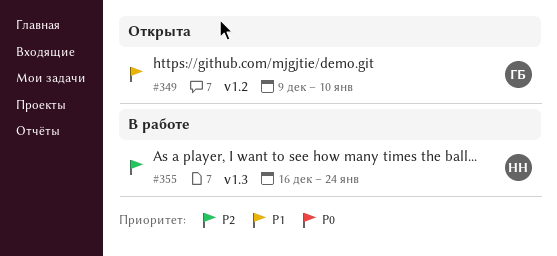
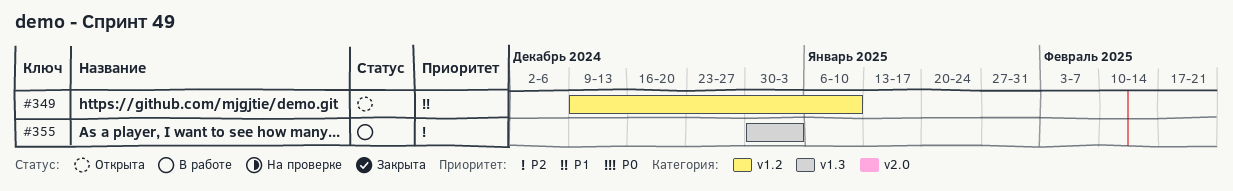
#355, start: Dec 16 -> Dec 30
#355, due: Jan 24 -> Jan 3

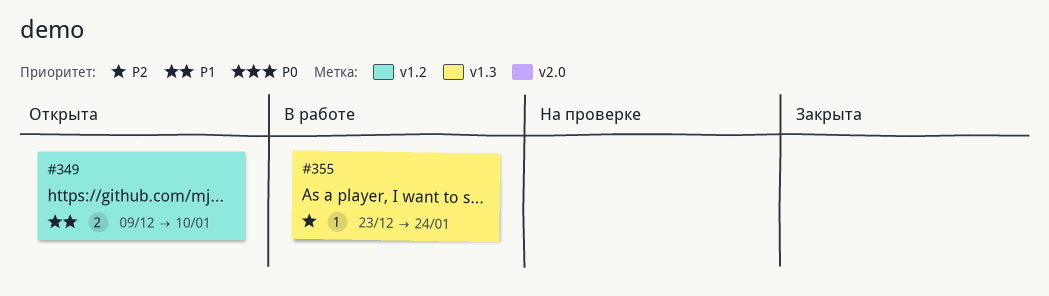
#355, start: Dec 30 -> Dec 23
#355, due: Jan 3 -> Jan 24

